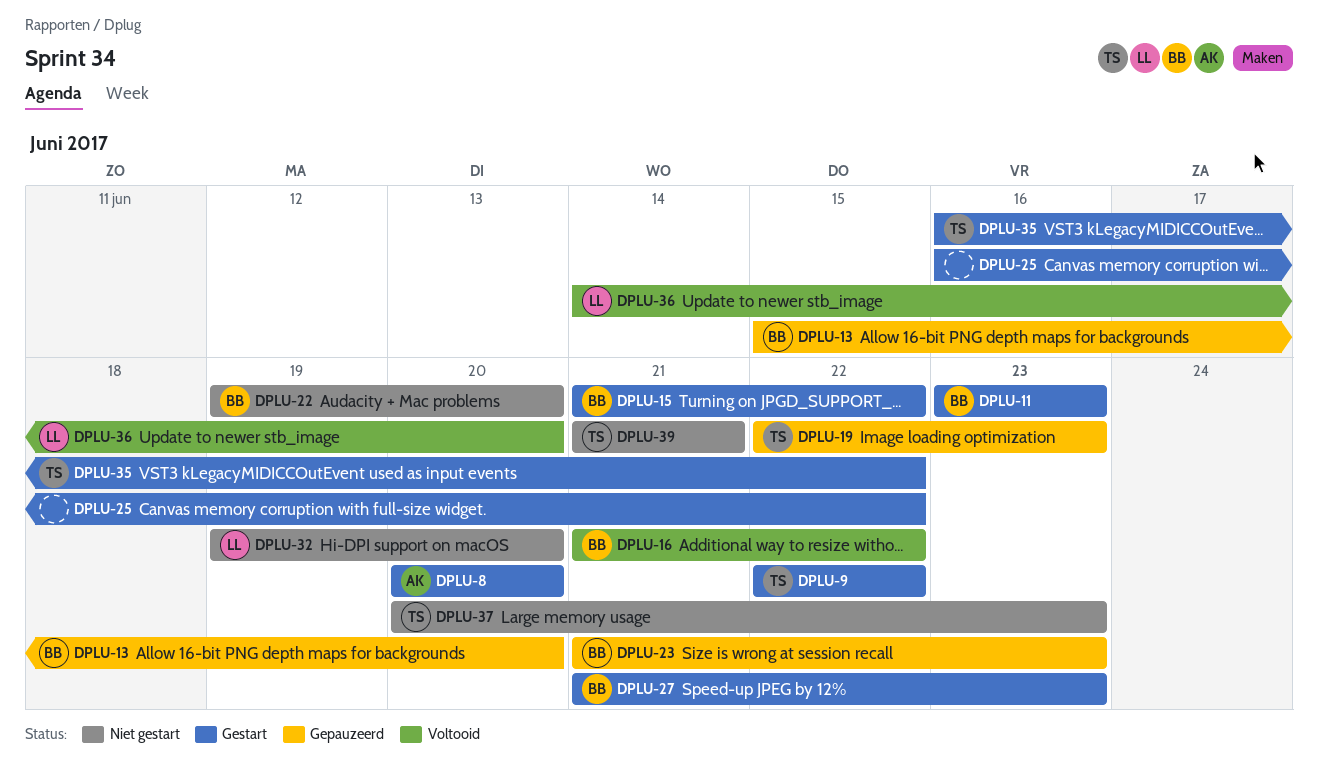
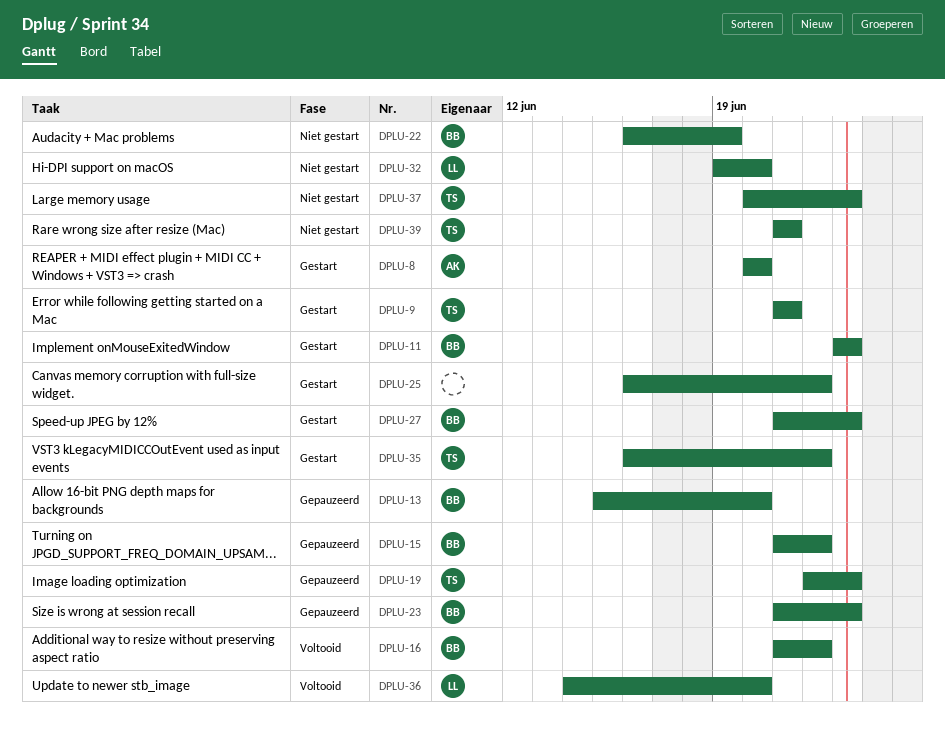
DPLU-9, start: Jun 22 -> Jun 21
DPLU-9, due: Jun 22 -> Jun 21
DPLU-15, status: Gestart -> Gepauzeerd
DPLU-22, start: Jun 19 -> Jun 16
DPLU-22, due: Jun 20 -> Jun 19

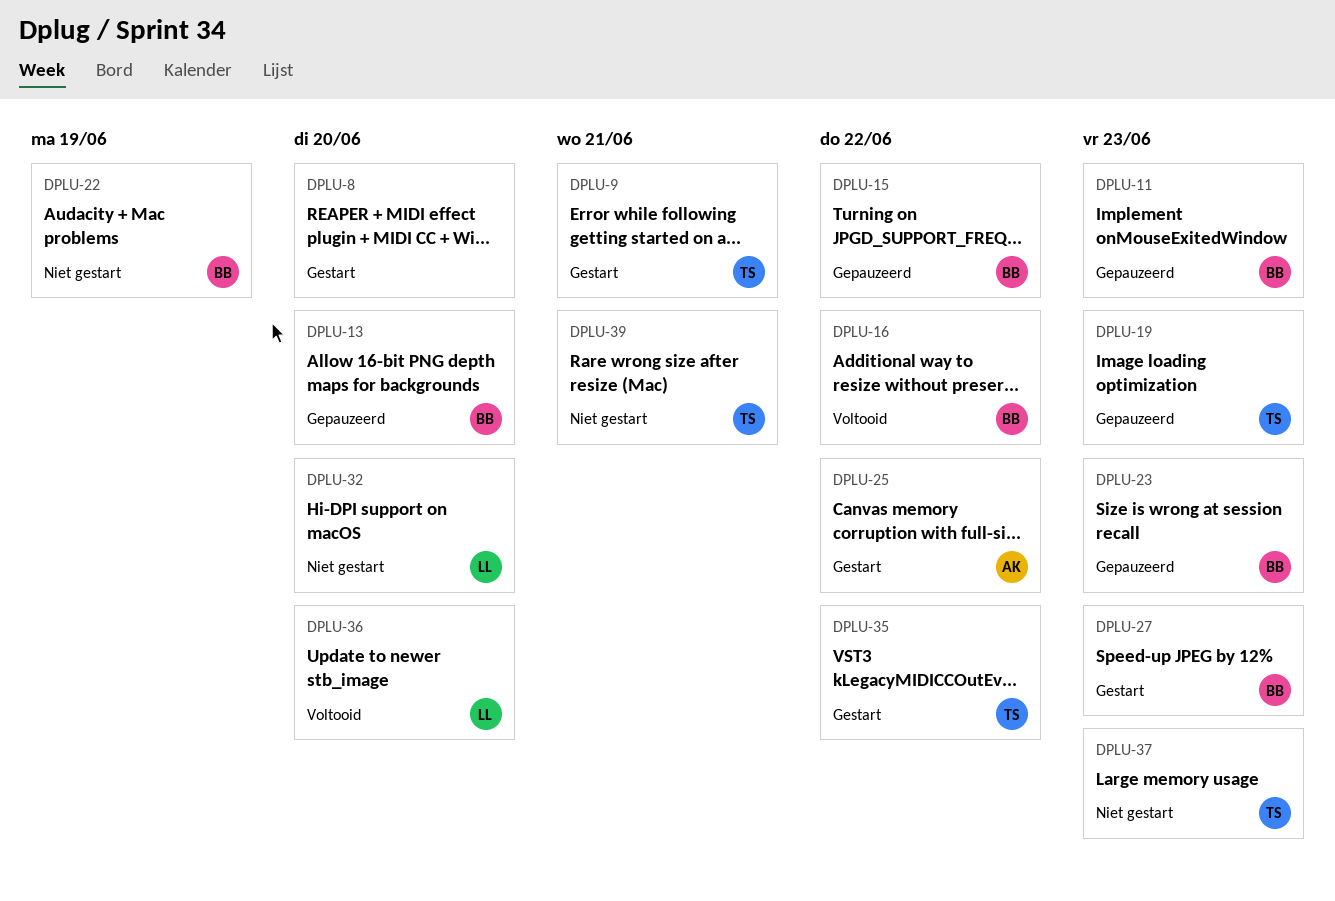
DPLU-8, owner: AK -> none
DPLU-11, status: Gestart -> Gepauzeerd
DPLU-25, owner: none -> AK

